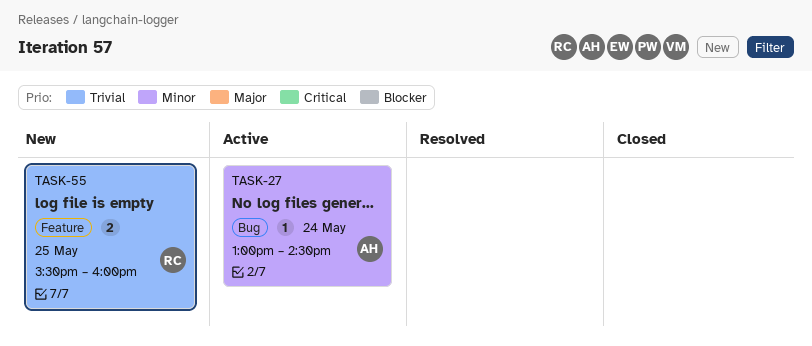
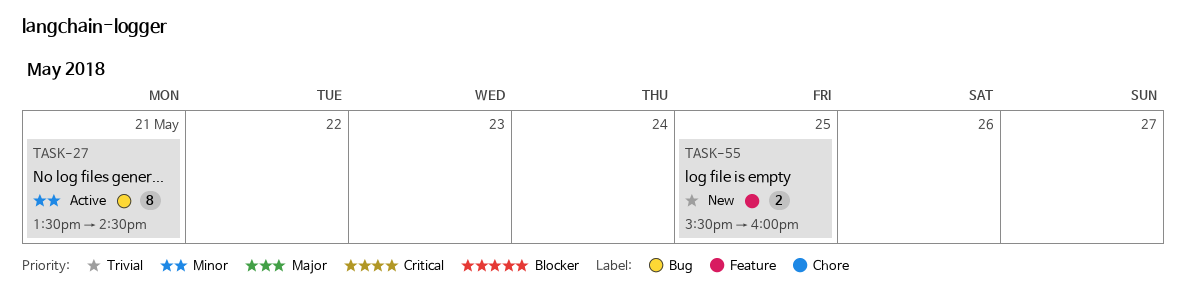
TASK-27, estimate: 1 -> 8
TASK-27, day: May 24 -> May 21
TASK-27, begins: 13:00 -> 13:30

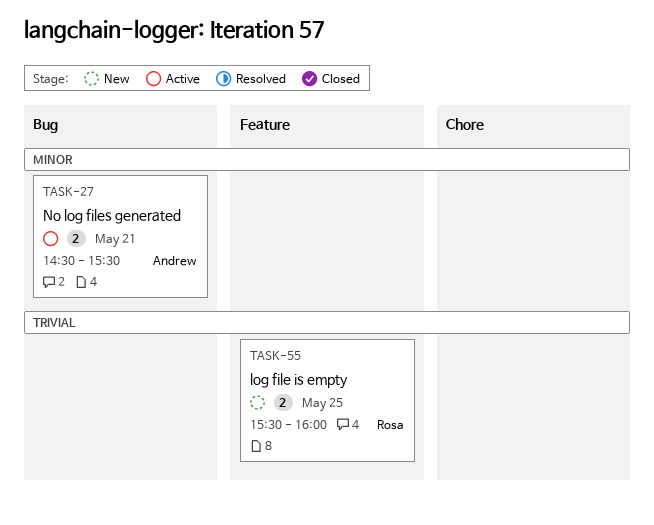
TASK-27, estimate: 8 -> 2
TASK-27, begins: 13:30 -> 14:30
TASK-27, ends: 14:30 -> 15:30

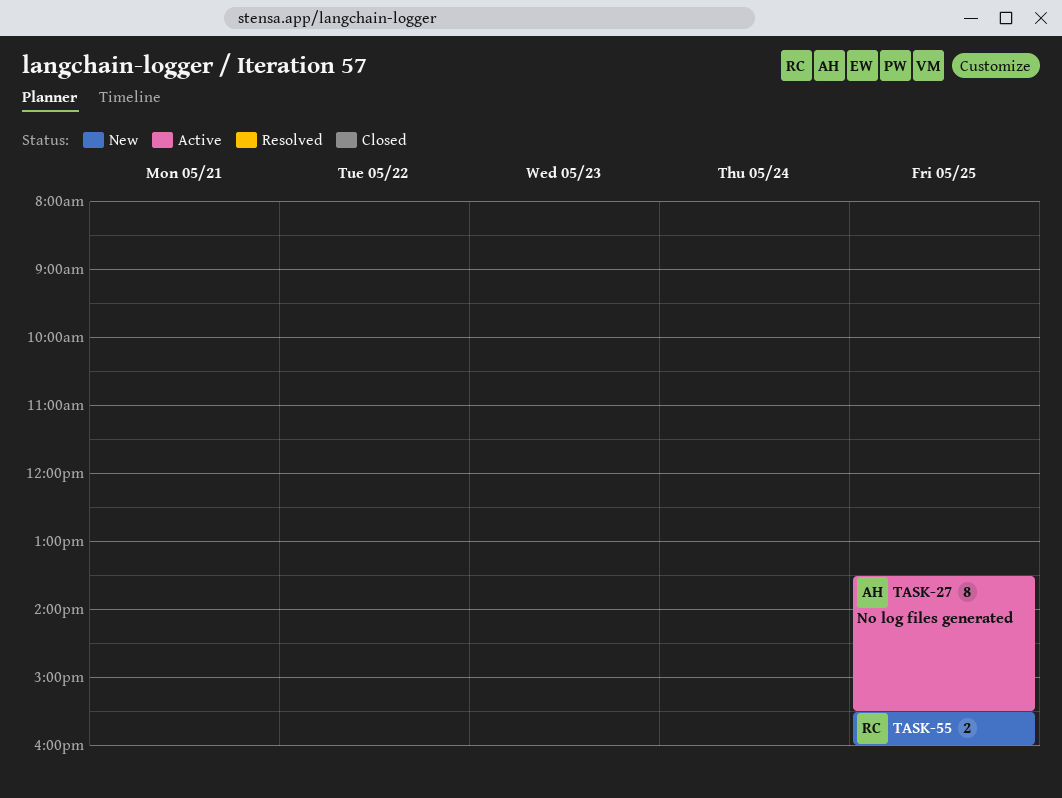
TASK-27, estimate: 2 -> 8
TASK-27, day: May 21 -> May 25
TASK-27, begins: 14:30 -> 13:30

